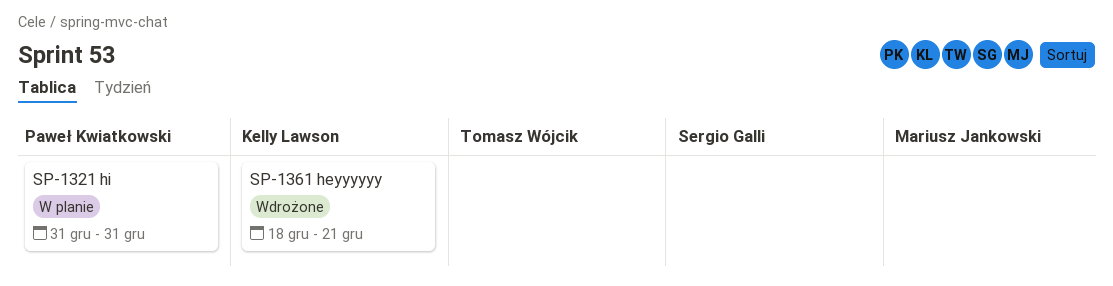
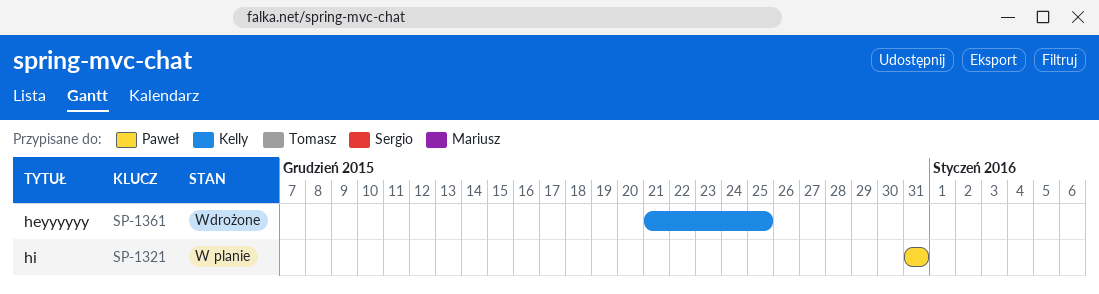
SP-1361, start: Dec 18 -> Dec 21
SP-1361, due: Dec 21 -> Dec 25

